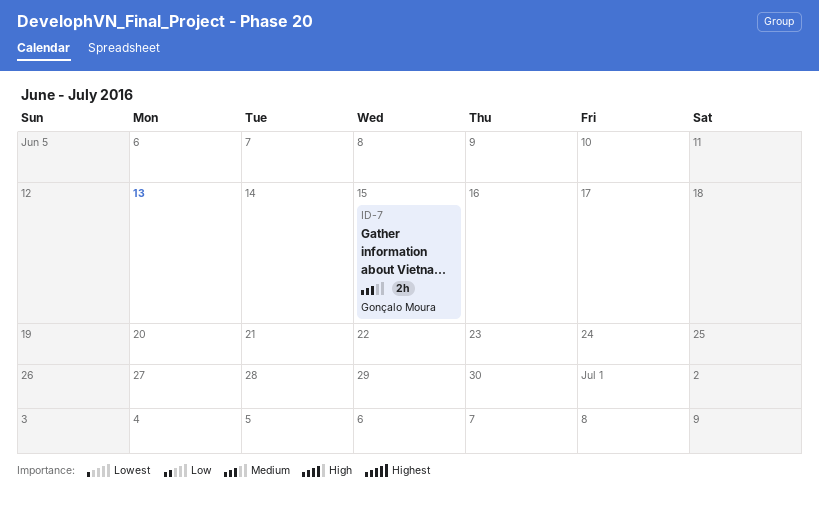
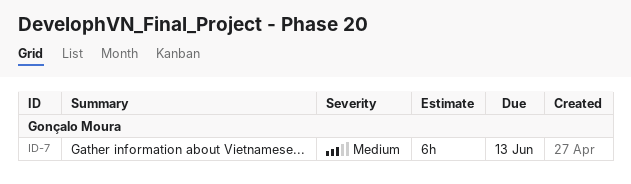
ID-7, estimate: 2h -> 6h
ID-7, due: Jun 15 -> Jun 13

